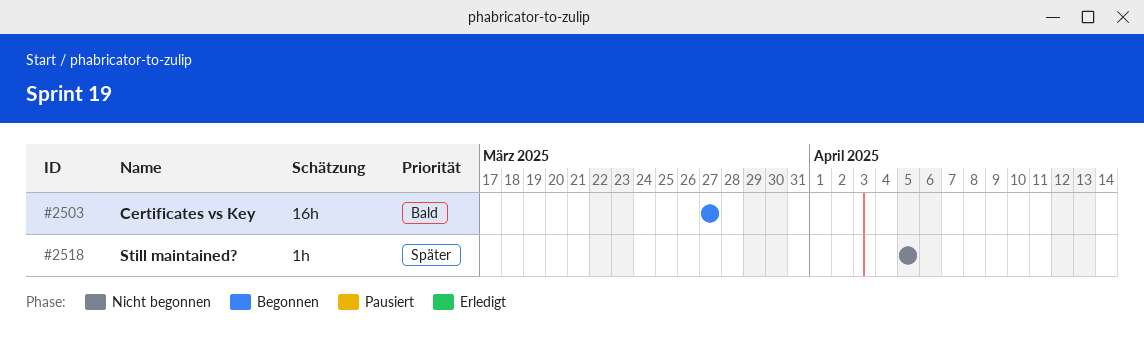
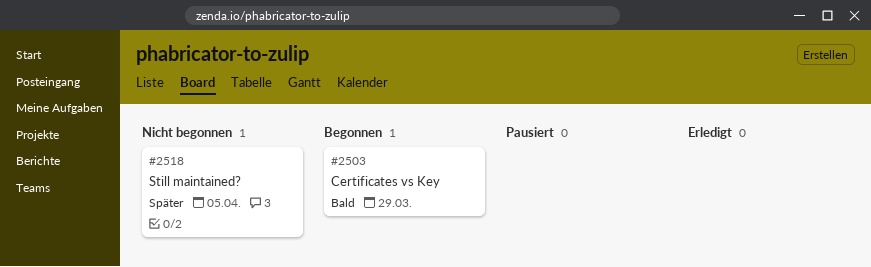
#2503, due: Mar 27 -> Mar 29

